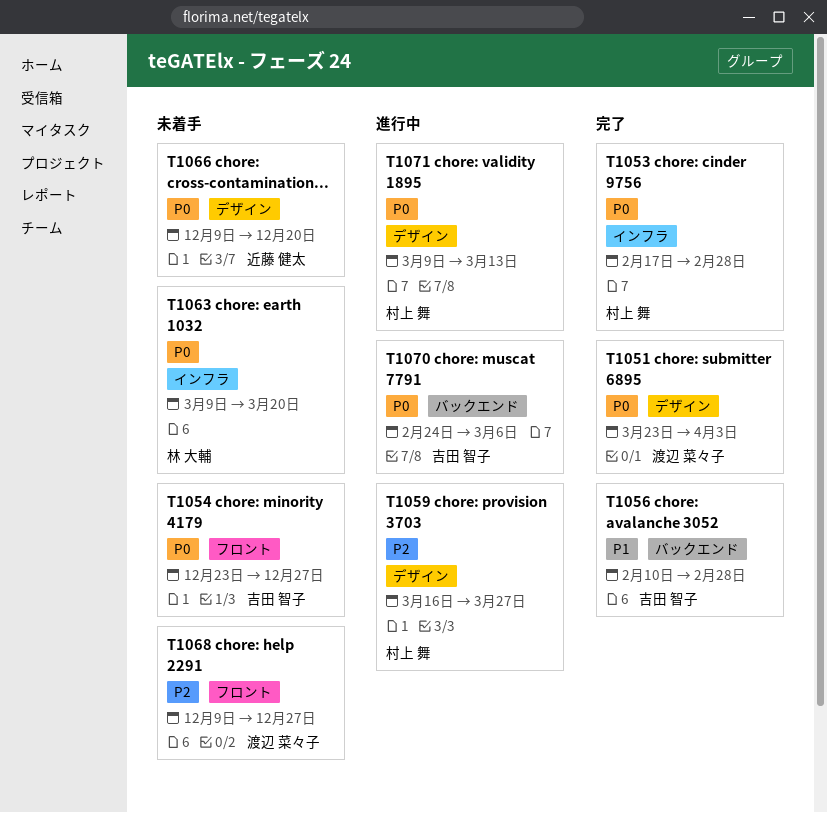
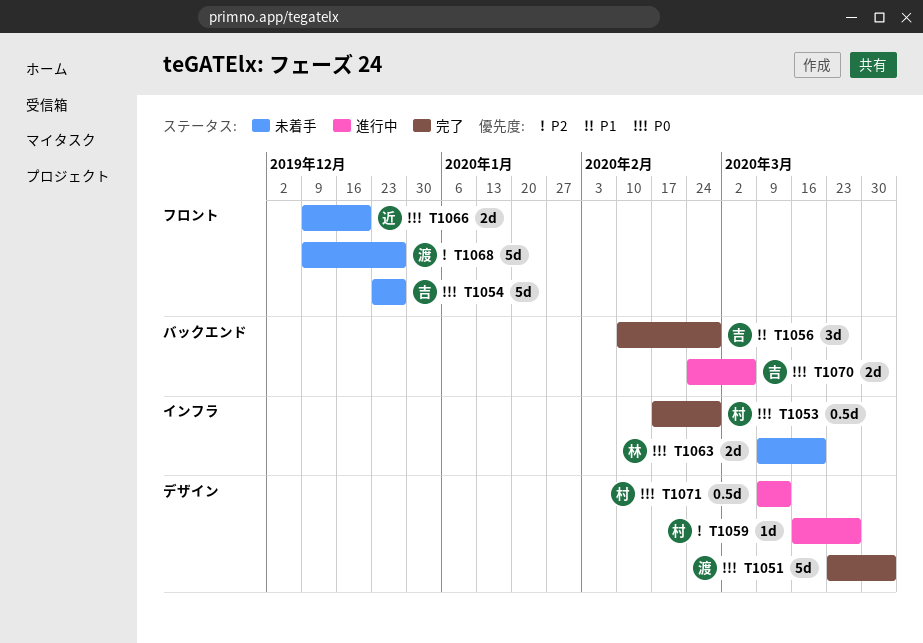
T1066, label: デザイン -> フロント

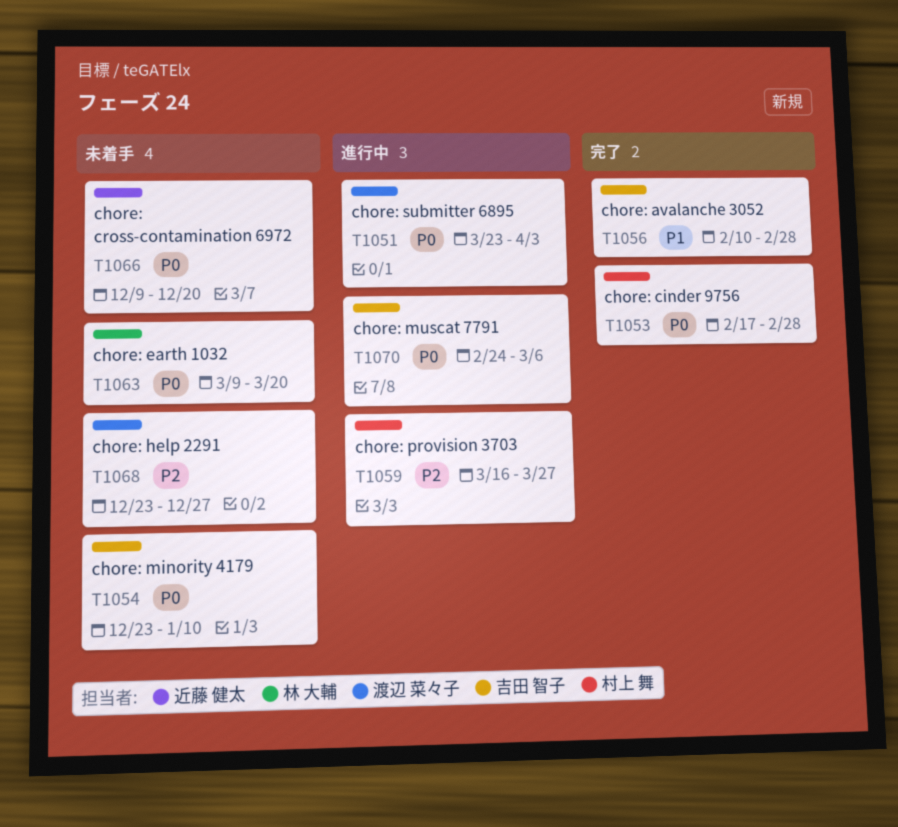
T1051, status: 完了 -> 進行中
T1054, due: Dec 27 -> Jan 10
T1068, start: Dec 9 -> Dec 23
T1071: present -> none

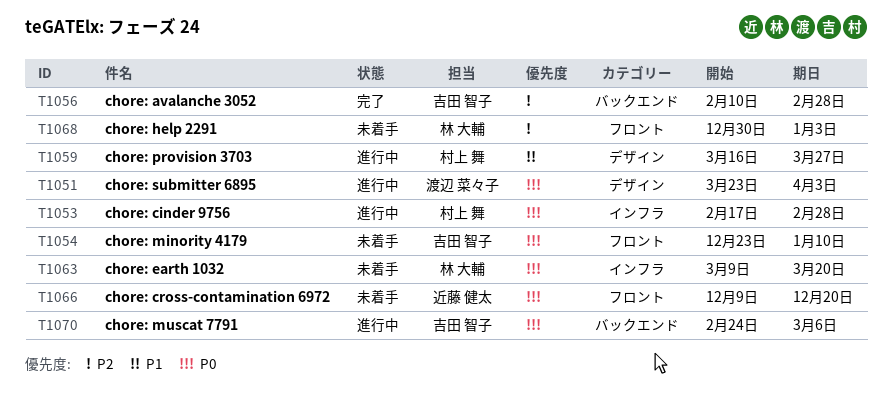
T1053, status: 完了 -> 進行中
T1056, priority: P1 -> P2
T1059, priority: P2 -> P1
T1068, owner: 渡辺 菜々子 -> 林 大輔
T1068, start: Dec 23 -> Dec 30
T1068, due: Dec 27 -> Jan 3

